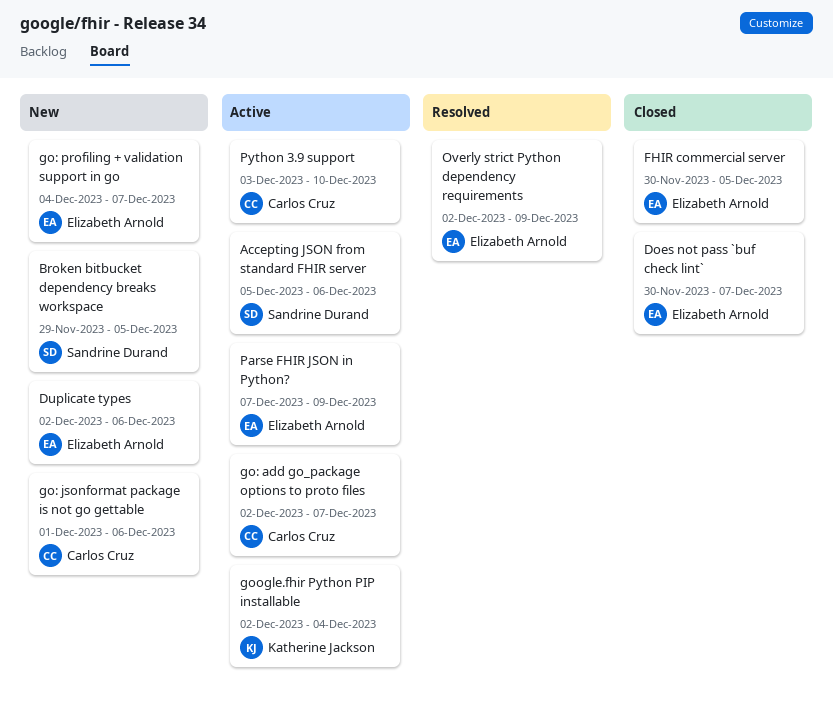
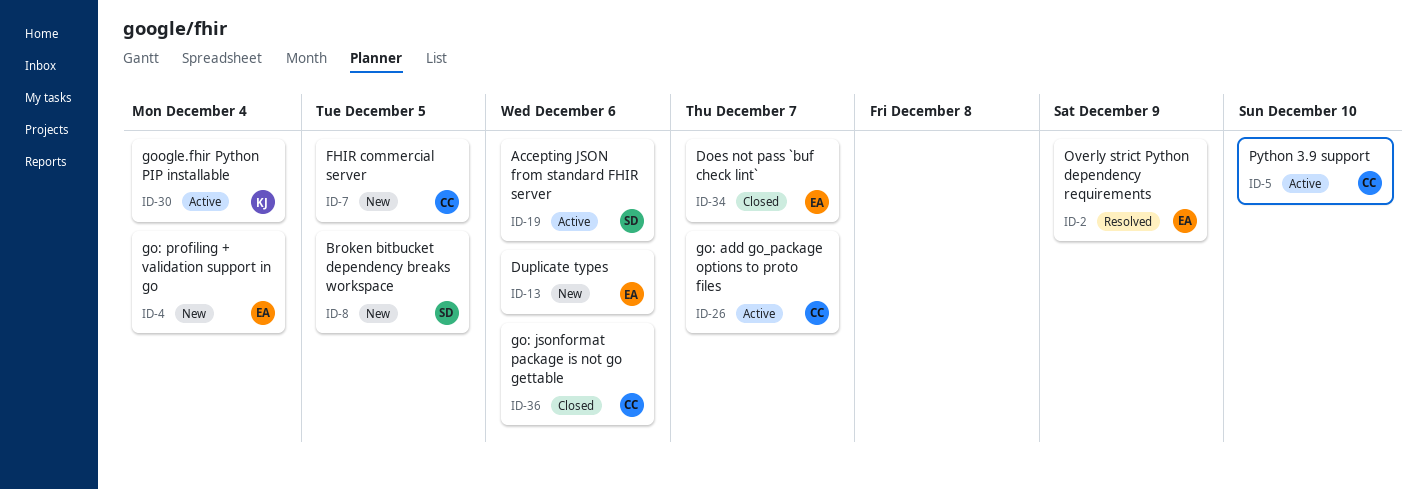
FHIR commercial server, status: Closed -> New
FHIR commercial server, owner: Elizabeth Arnold -> Carlos Cruz
go: jsonformat package is not go gettable, status: New -> Closed
go: profiling + validation support in go, due: Dec 7 -> Dec 4
Parse FHIR JSON in Python?: present -> none

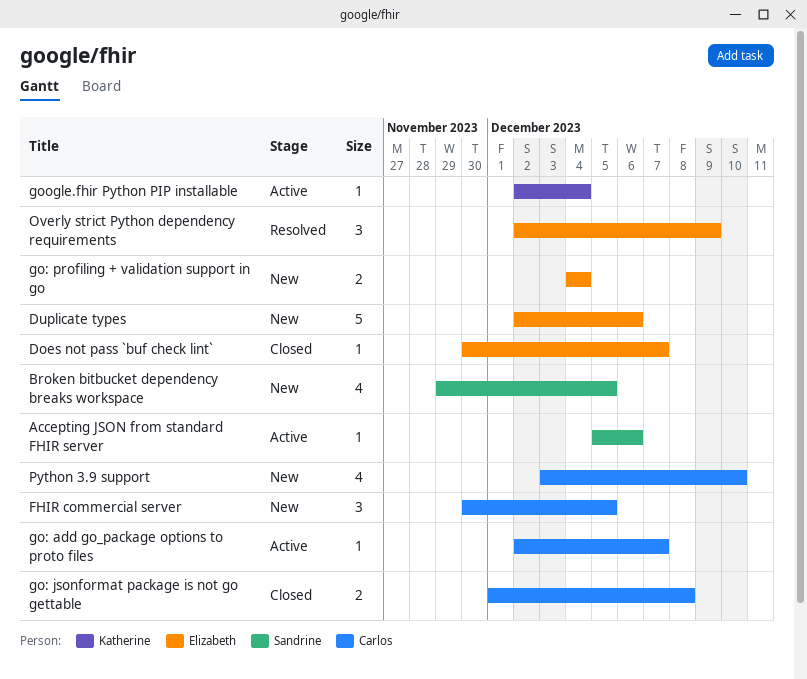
go: jsonformat package is not go gettable, due: Dec 6 -> Dec 8
Python 3.9 support, status: Active -> New

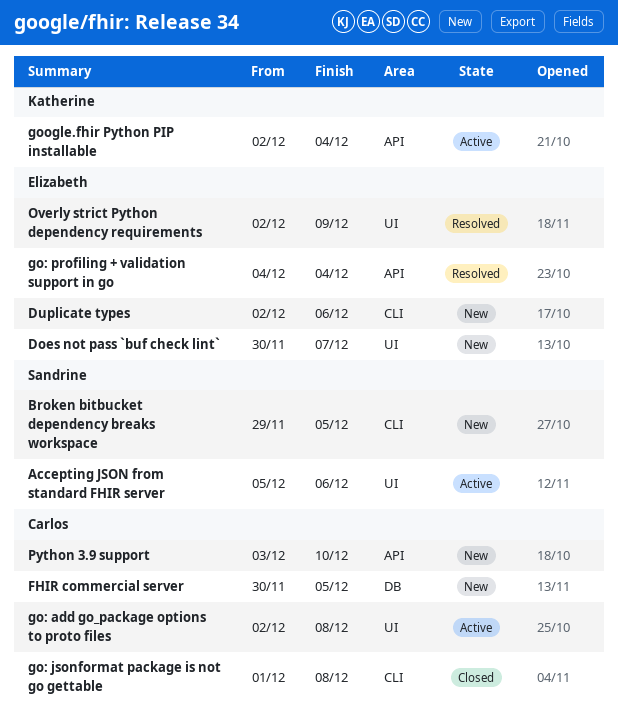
Does not pass `buf check lint`, status: Closed -> New
go: add go_package options to proto files, due: Dec 7 -> Dec 8
go: profiling + validation support in go, status: New -> Resolved

